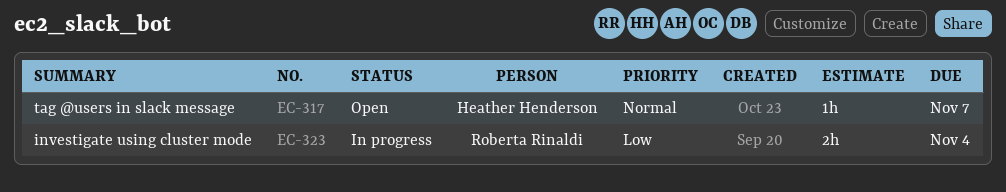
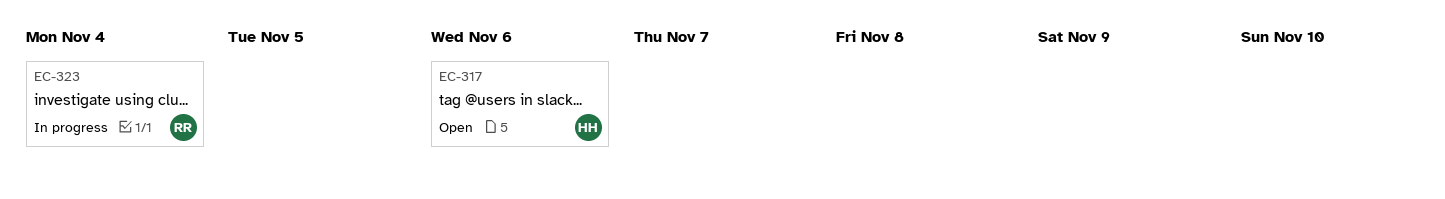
EC-317, due: Nov 7 -> Nov 6

